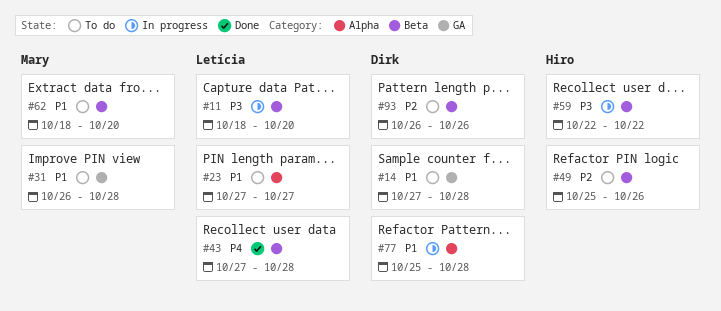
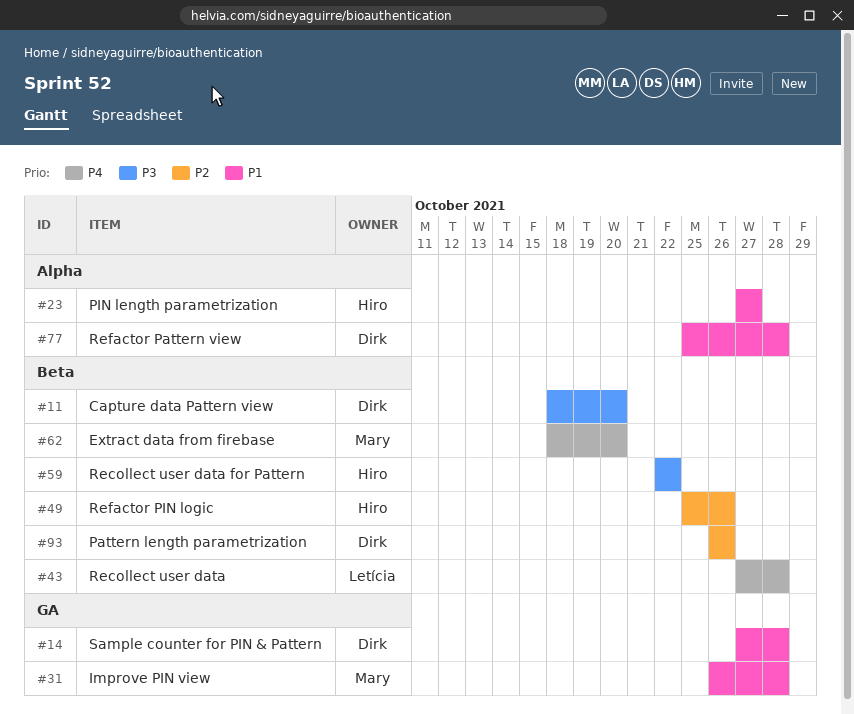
#11, owner: Letícia -> Dirk
#23, owner: Letícia -> Hiro
#62, priority: P1 -> P4

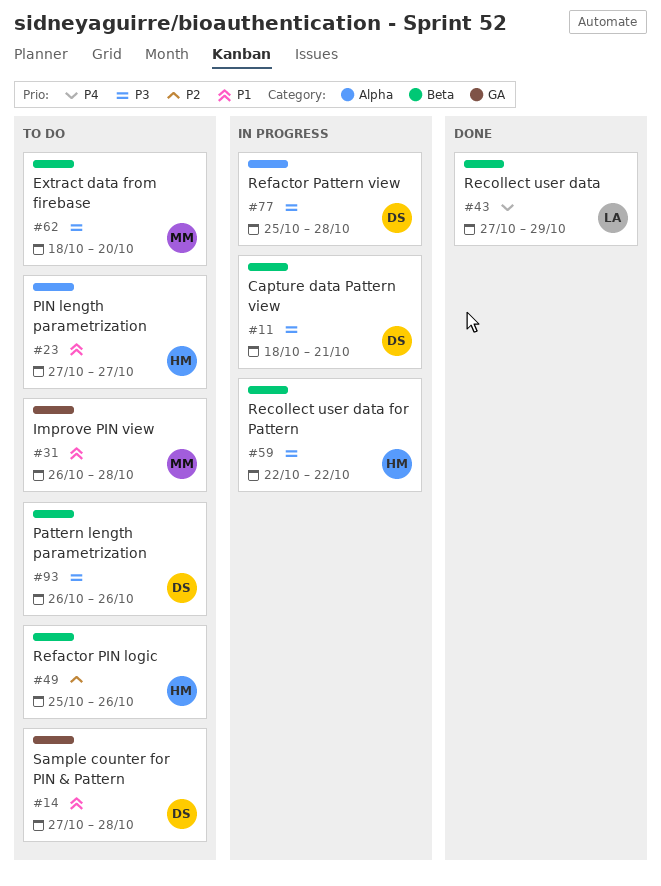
#11, due: Oct 20 -> Oct 21
#43, due: Oct 28 -> Oct 29
#62, priority: P4 -> P3
#77, priority: P1 -> P3
#93, priority: P2 -> P3

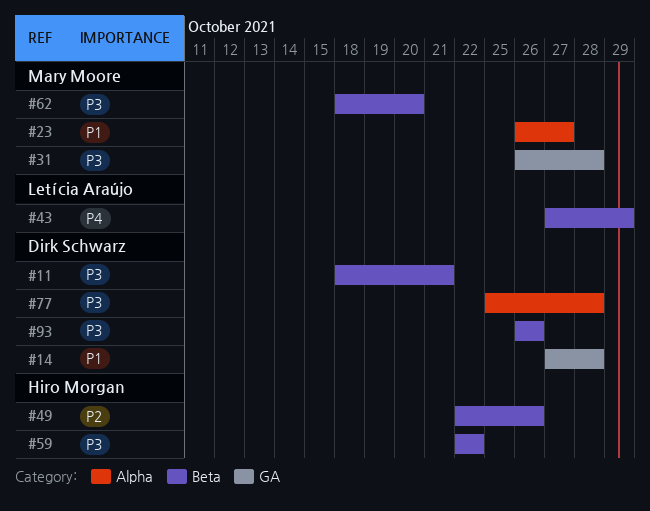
#23, owner: Hiro Morgan -> Mary Moore
#23, start: Oct 27 -> Oct 26
#31, priority: P1 -> P3
#49, start: Oct 25 -> Oct 22

